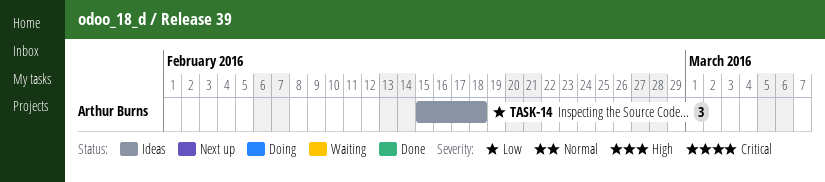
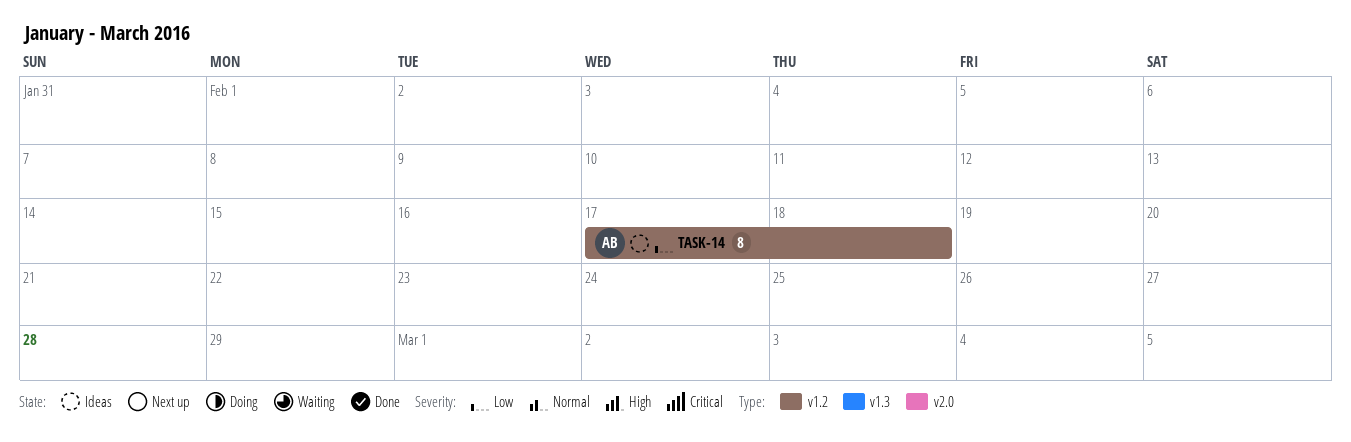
TASK-14, estimate: 3 -> 8
TASK-14, start: Feb 15 -> Feb 17

